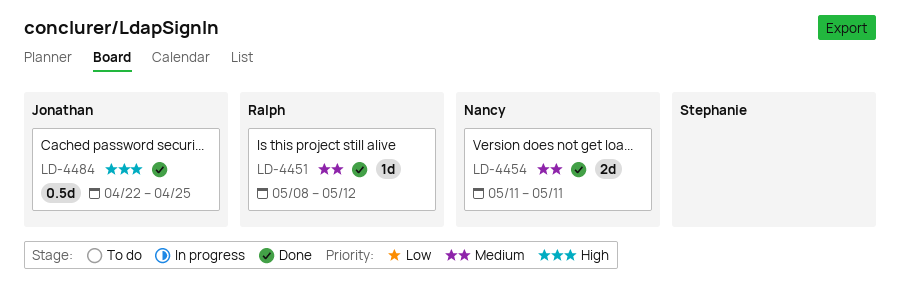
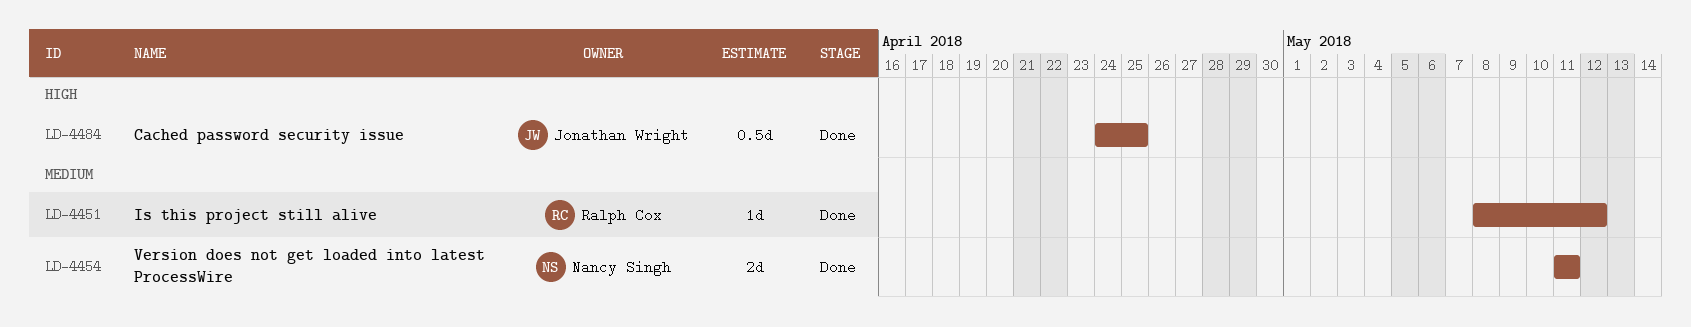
LD-4484, start: Apr 22 -> Apr 24

